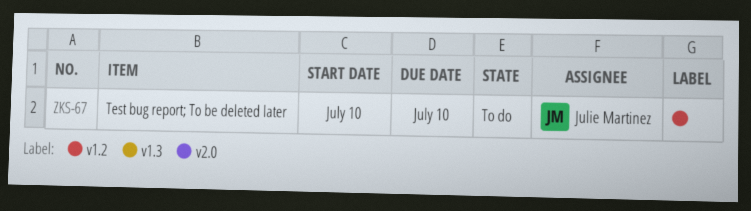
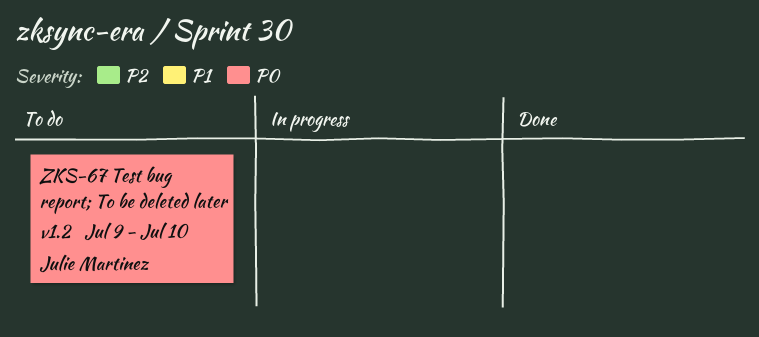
ZKS-67, start: Jul 10 -> Jul 9

